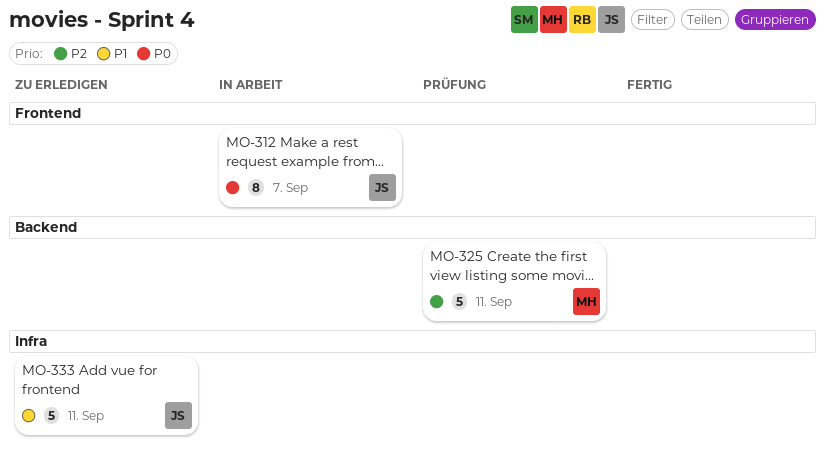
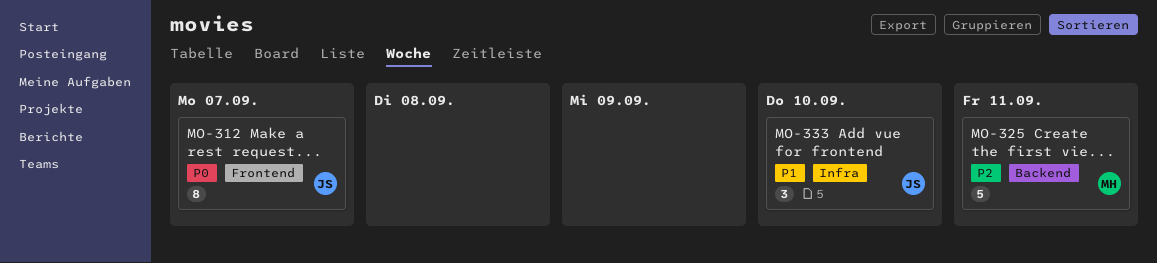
MO-333, estimate: 5 -> 3
MO-333, due: Sep 11 -> Sep 10

